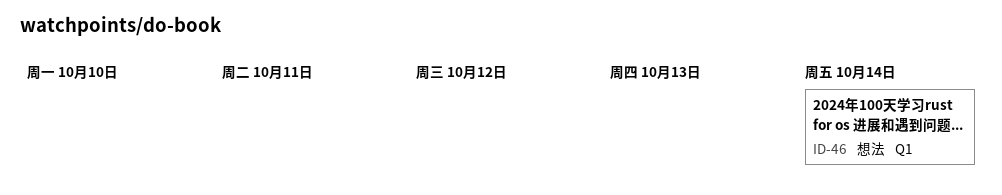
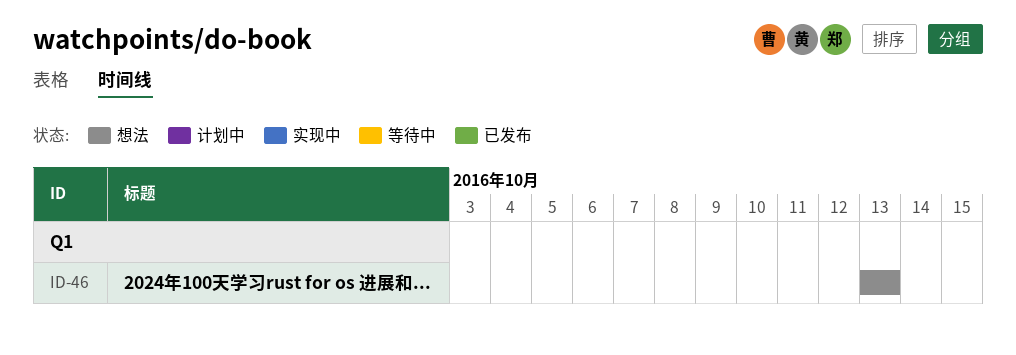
ID-46, due: Oct 14 -> Oct 13

